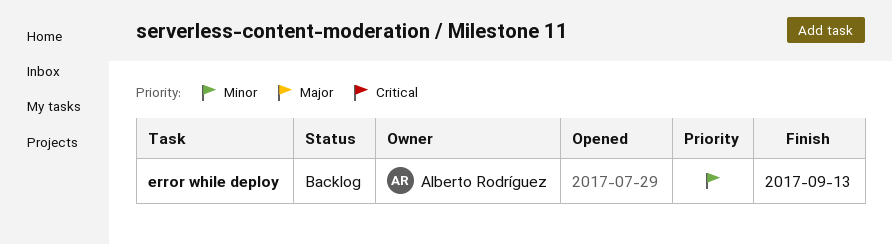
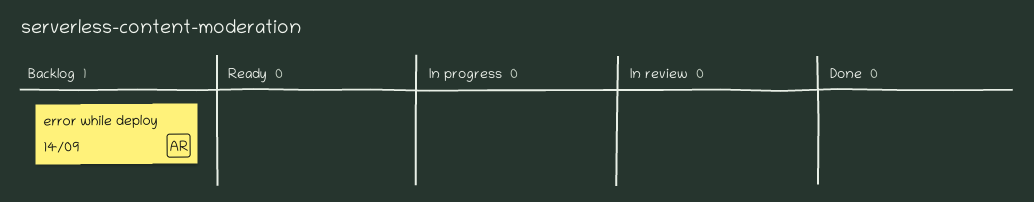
error while deploy, due: Sep 13 -> Sep 14

